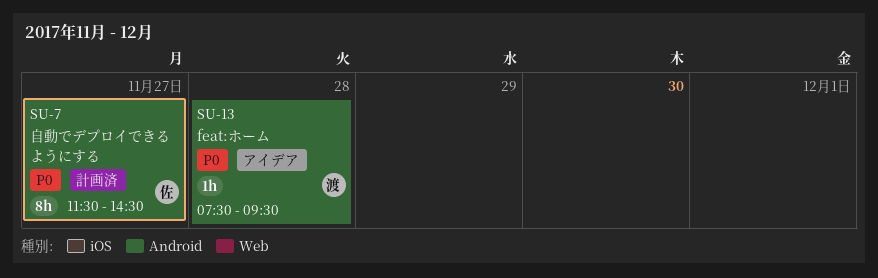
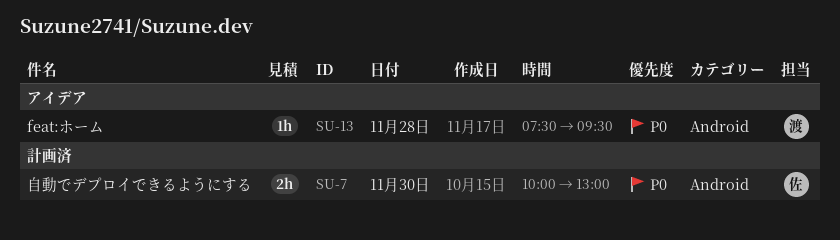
SU-7, estimate: 8h -> 2h
SU-7, day: Nov 27 -> Nov 30
SU-7, begins: 11:30 -> 10:00
SU-7, ends: 14:30 -> 13:00

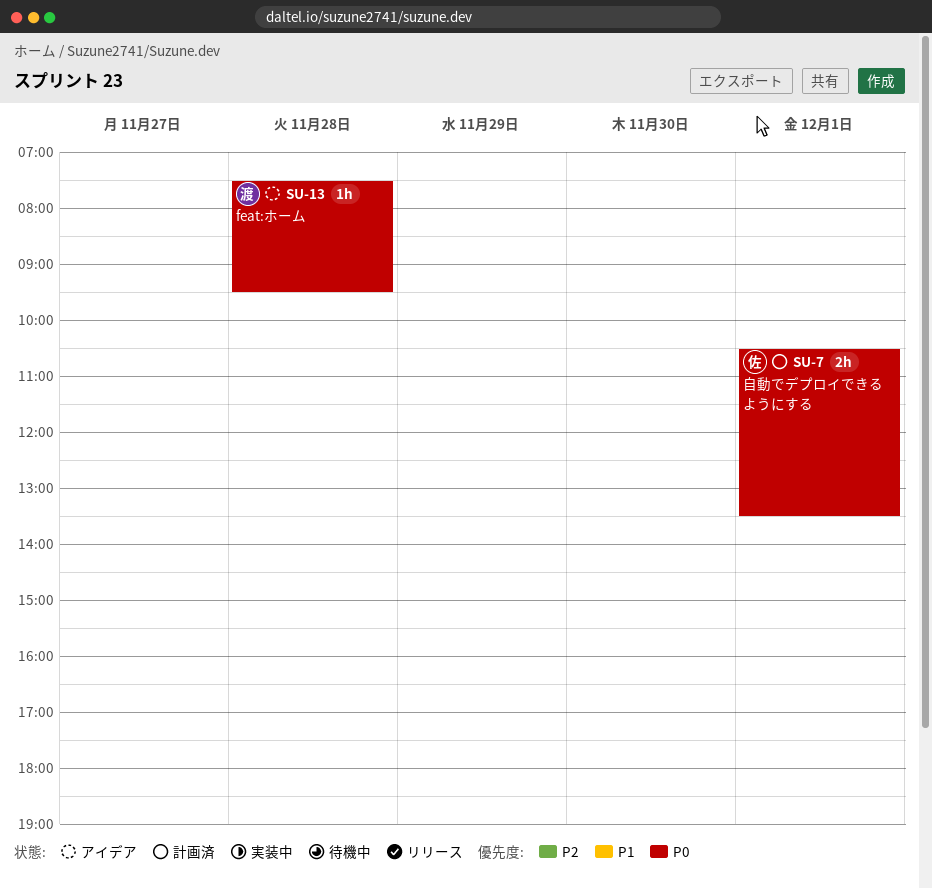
SU-7, day: Nov 30 -> Dec 1
SU-7, begins: 10:00 -> 10:30
SU-7, ends: 13:00 -> 13:30

